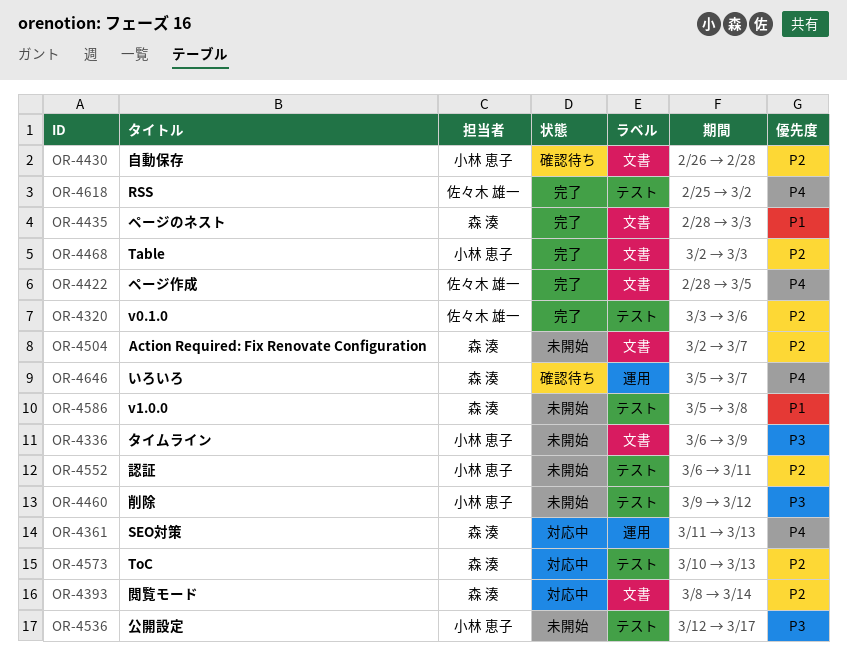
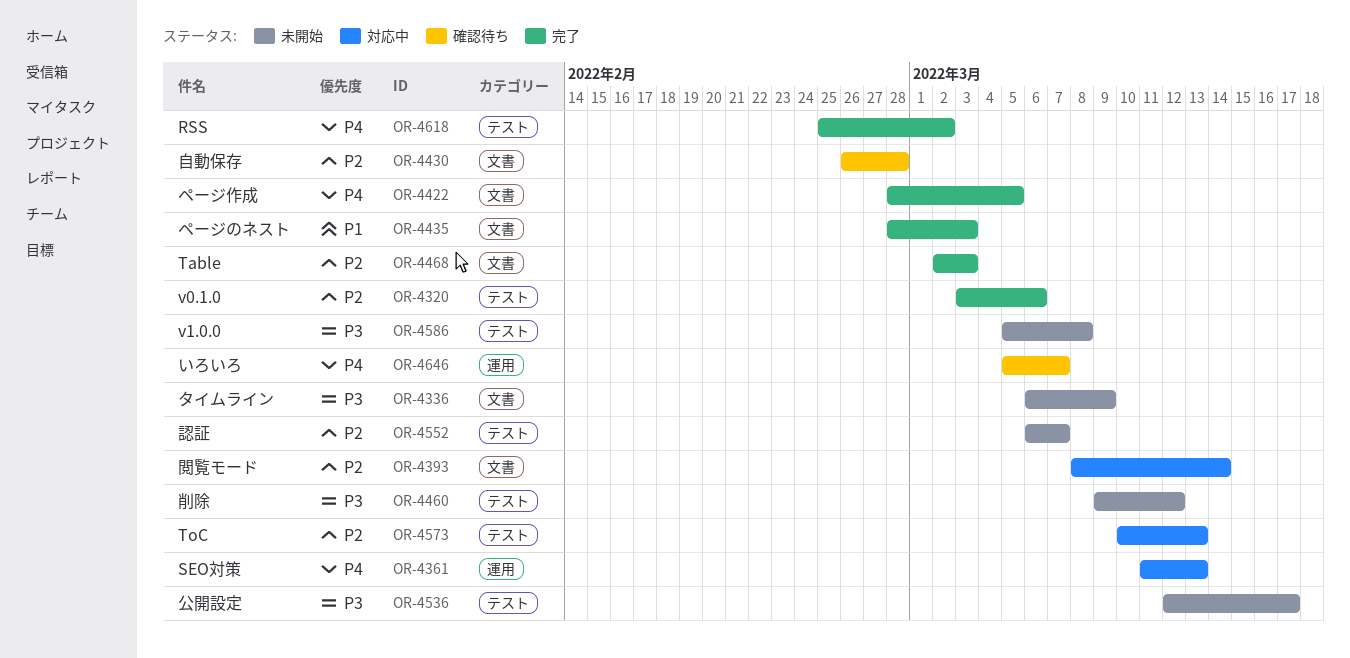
OR-4504: present -> none
OR-4552, due: Mar 11 -> Mar 7
OR-4586, priority: P1 -> P3

